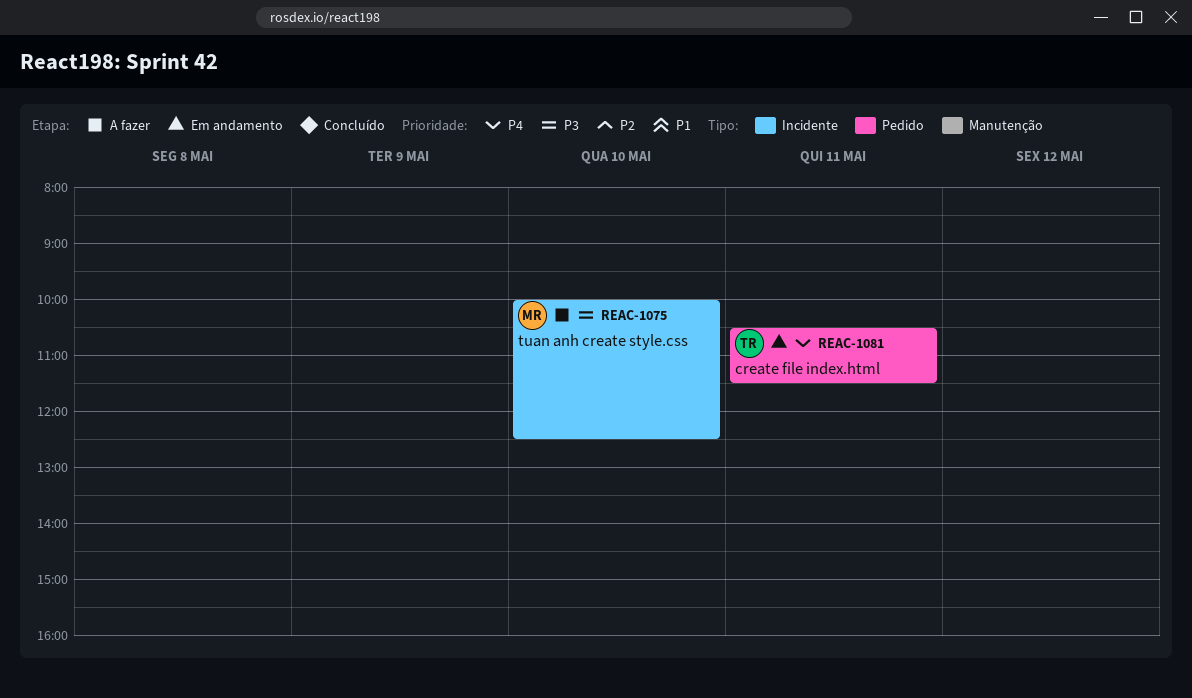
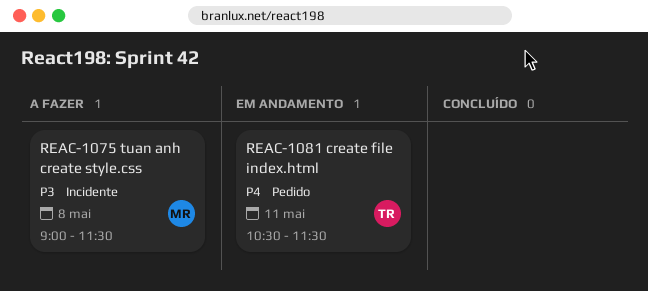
REAC-1075, day: May 10 -> May 8
REAC-1075, begins: 10:00 -> 09:00
REAC-1075, ends: 12:30 -> 11:30

